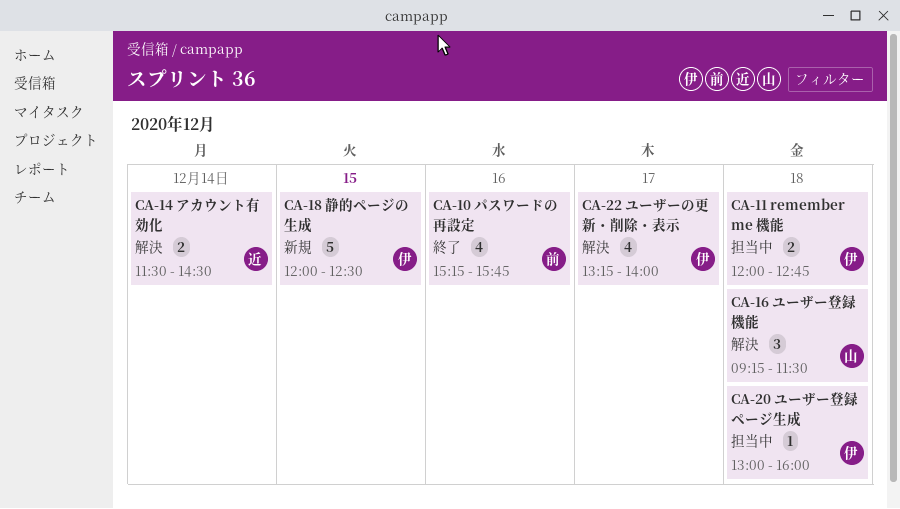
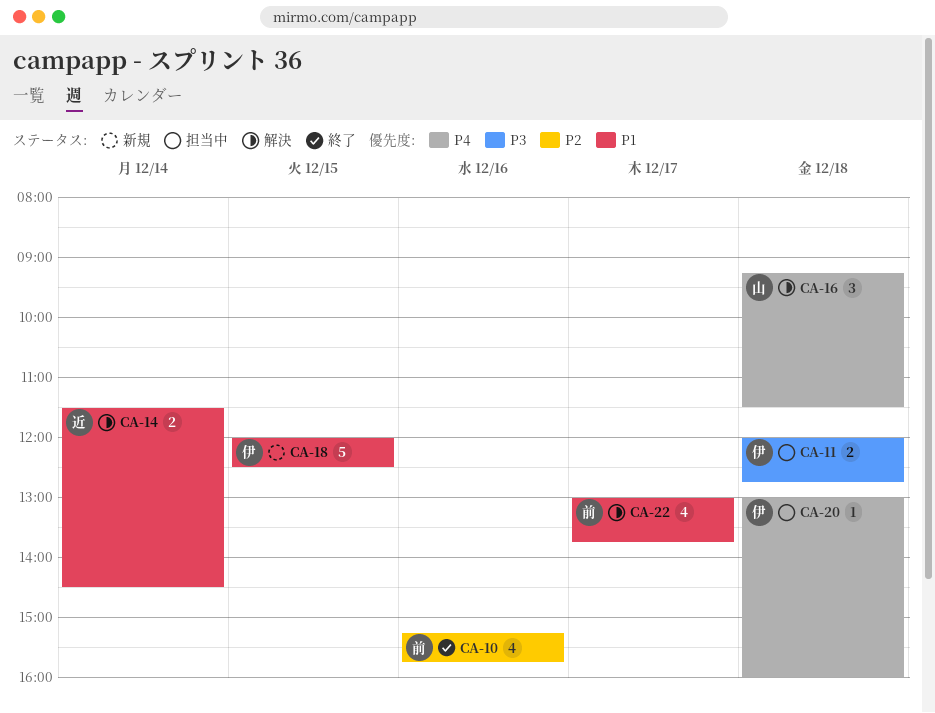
CA-22, owner: 伊 -> 前
CA-22, begins: 13:15 -> 13:00
CA-22, ends: 14:00 -> 13:45

